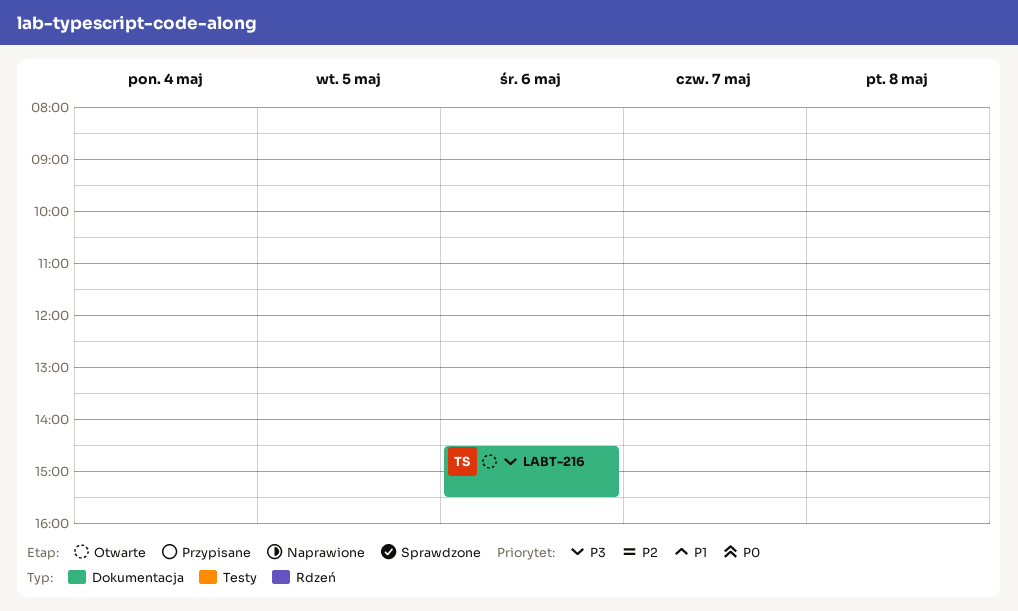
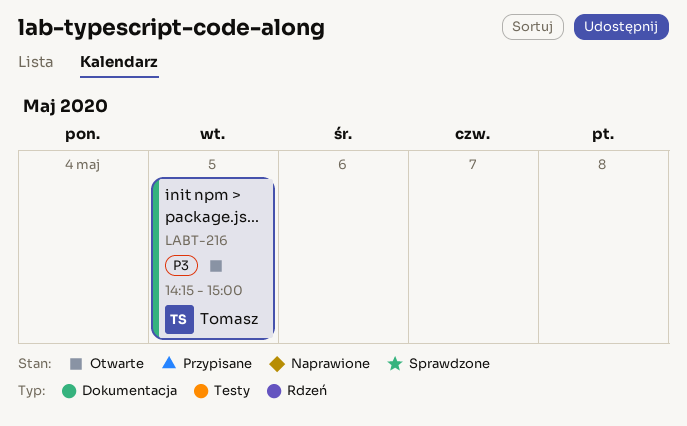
LABT-216, day: May 6 -> May 5
LABT-216, begins: 14:30 -> 14:15
LABT-216, ends: 15:30 -> 15:00

